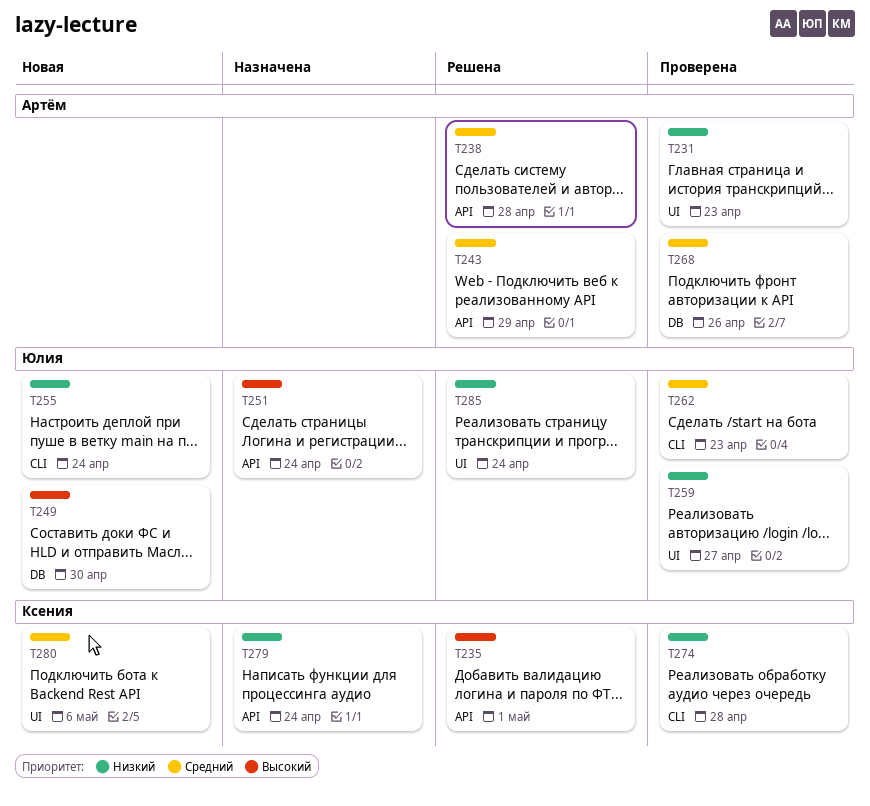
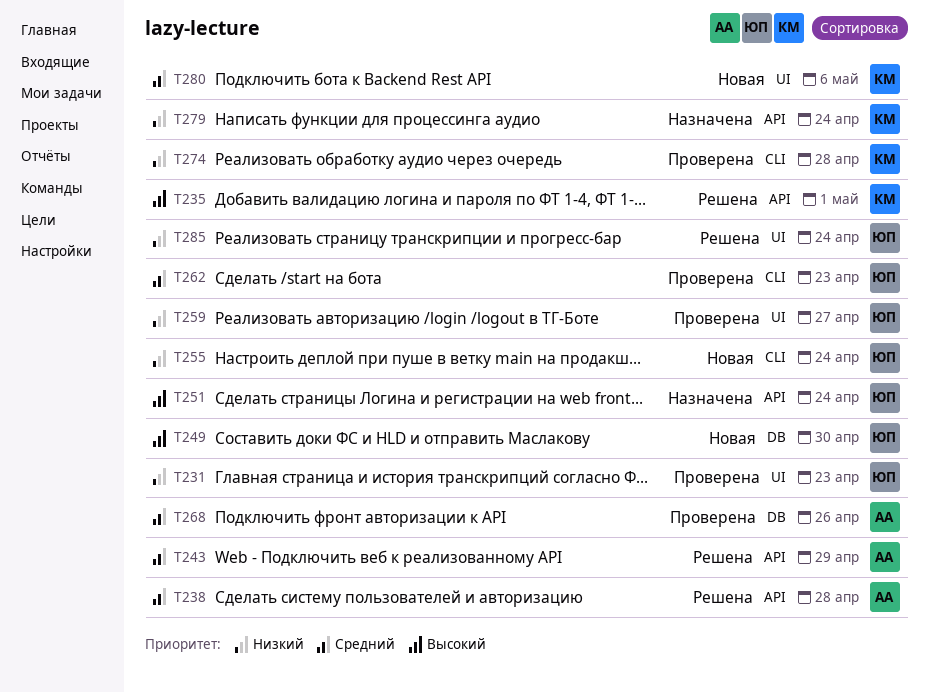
T231, owner: Артём -> Юлия

